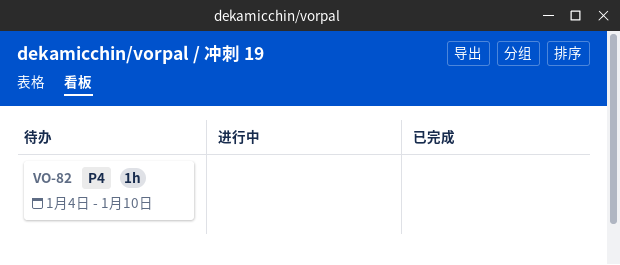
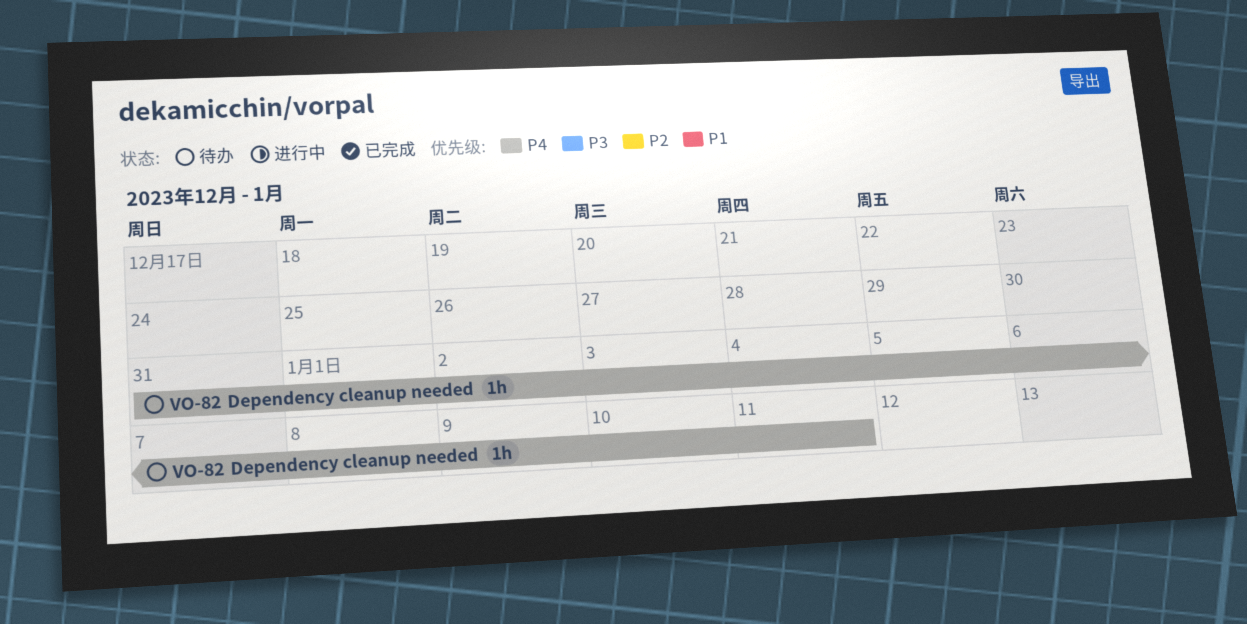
VO-82, start: Jan 4 -> Dec 31
VO-82, due: Jan 10 -> Jan 11

